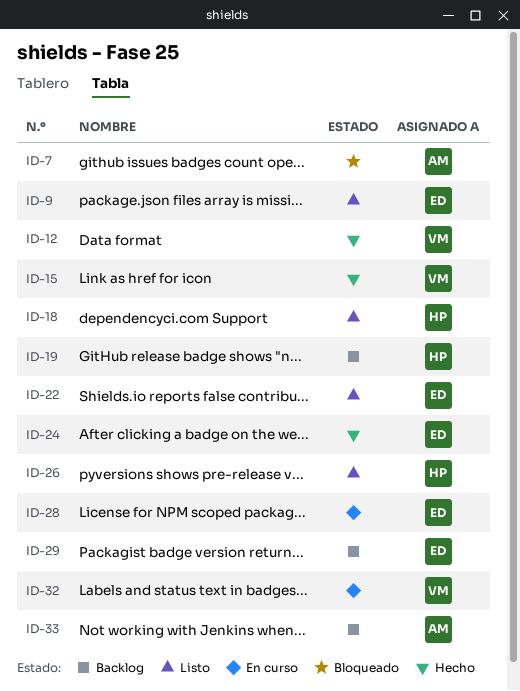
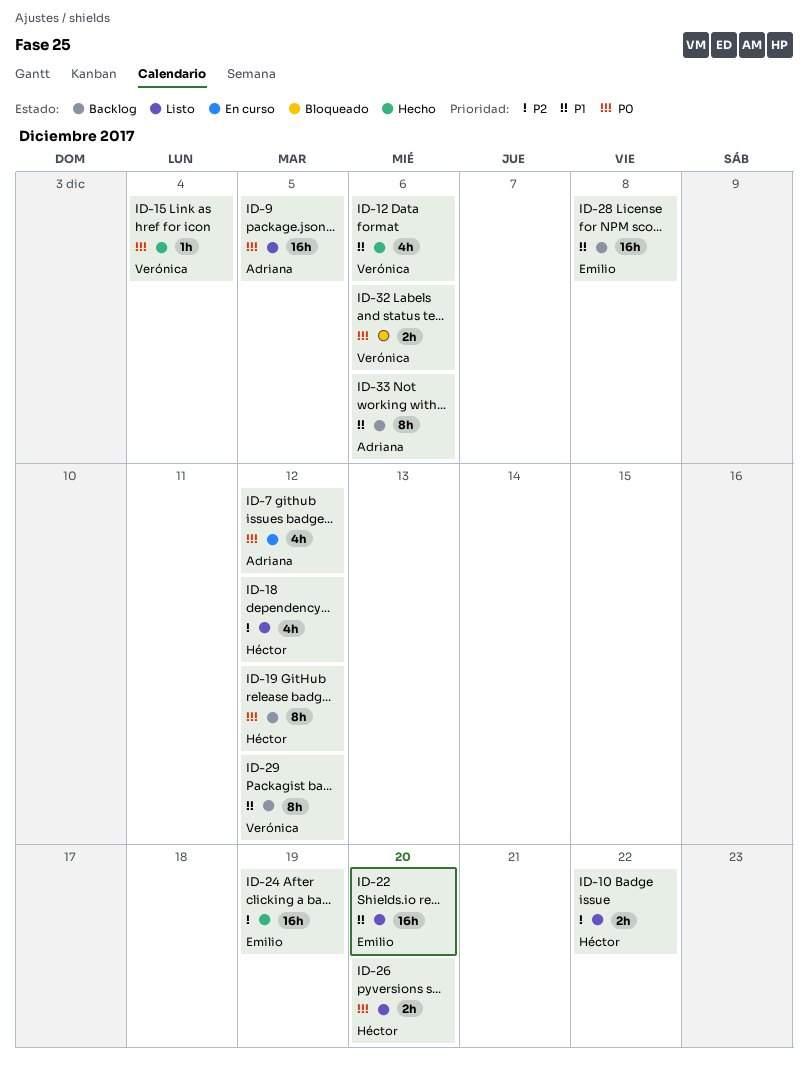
ID-7, status: Bloqueado -> En curso
ID-9, owner: Emilio -> Adriana
ID-10: none -> present
ID-28, status: En curso -> Backlog
ID-29, owner: Emilio -> Verónica
ID-32, status: En curso -> Bloqueado

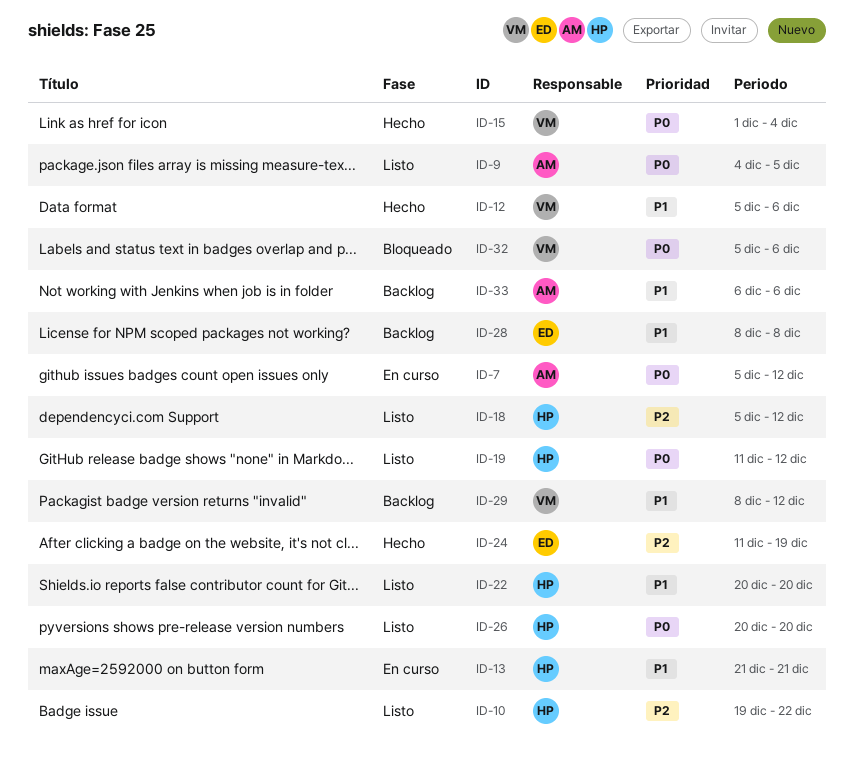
ID-13: none -> present
ID-19, status: Backlog -> Listo
ID-22, owner: Emilio -> Héctor

